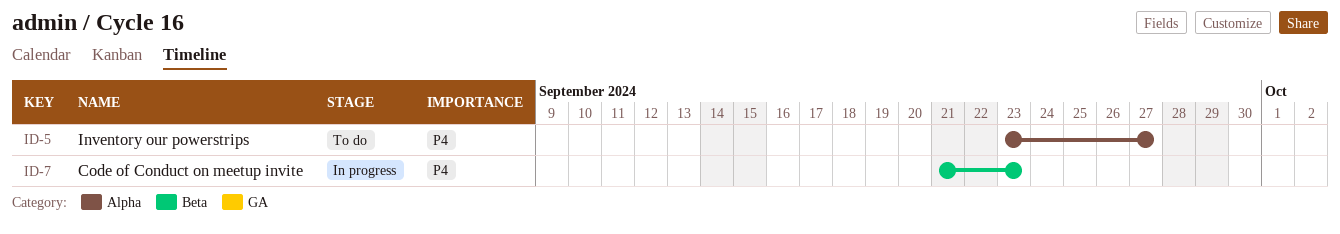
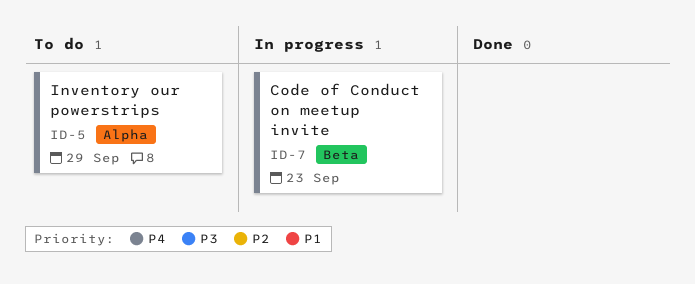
ID-5, due: Sep 27 -> Sep 29

